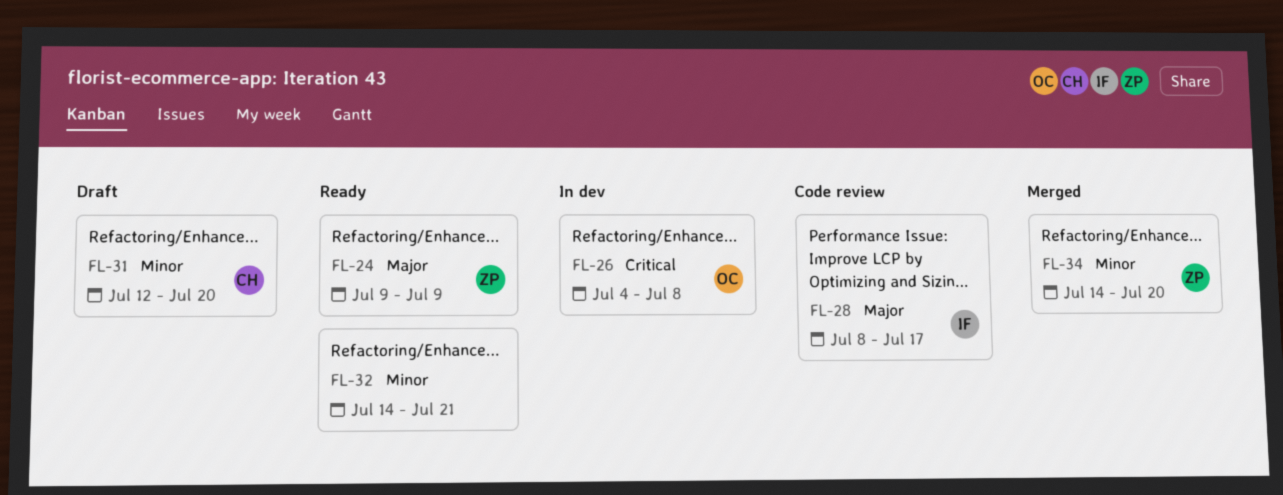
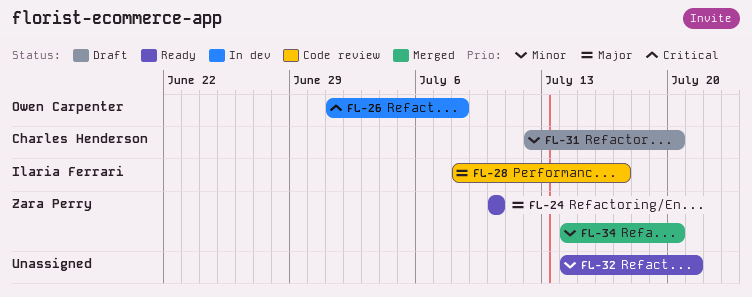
FL-24, start: Jul 9 -> Jul 10
FL-24, due: Jul 9 -> Jul 10
FL-26, start: Jul 4 -> Jul 1

